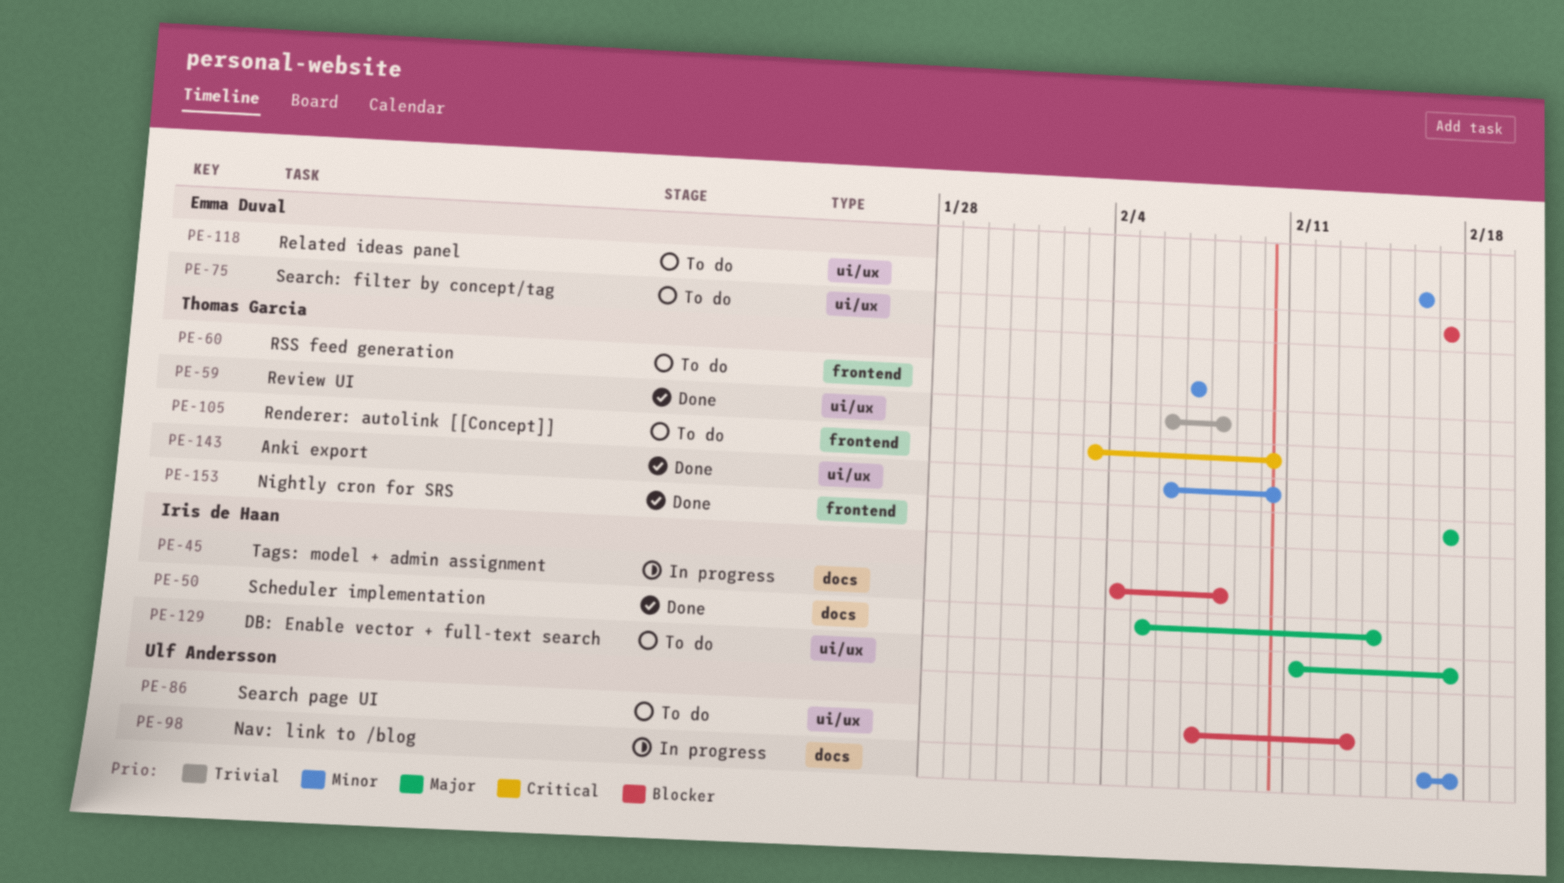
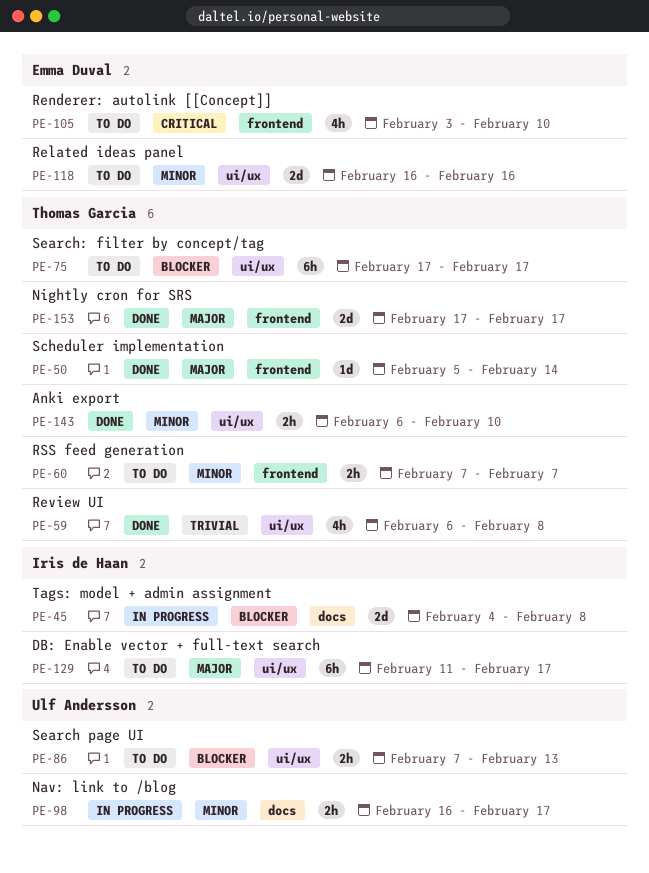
PE-50, owner: Iris de Haan -> Thomas Garcia
PE-50, label: docs -> frontend
PE-75, owner: Emma Duval -> Thomas Garcia
PE-105, owner: Thomas Garcia -> Emma Duval

